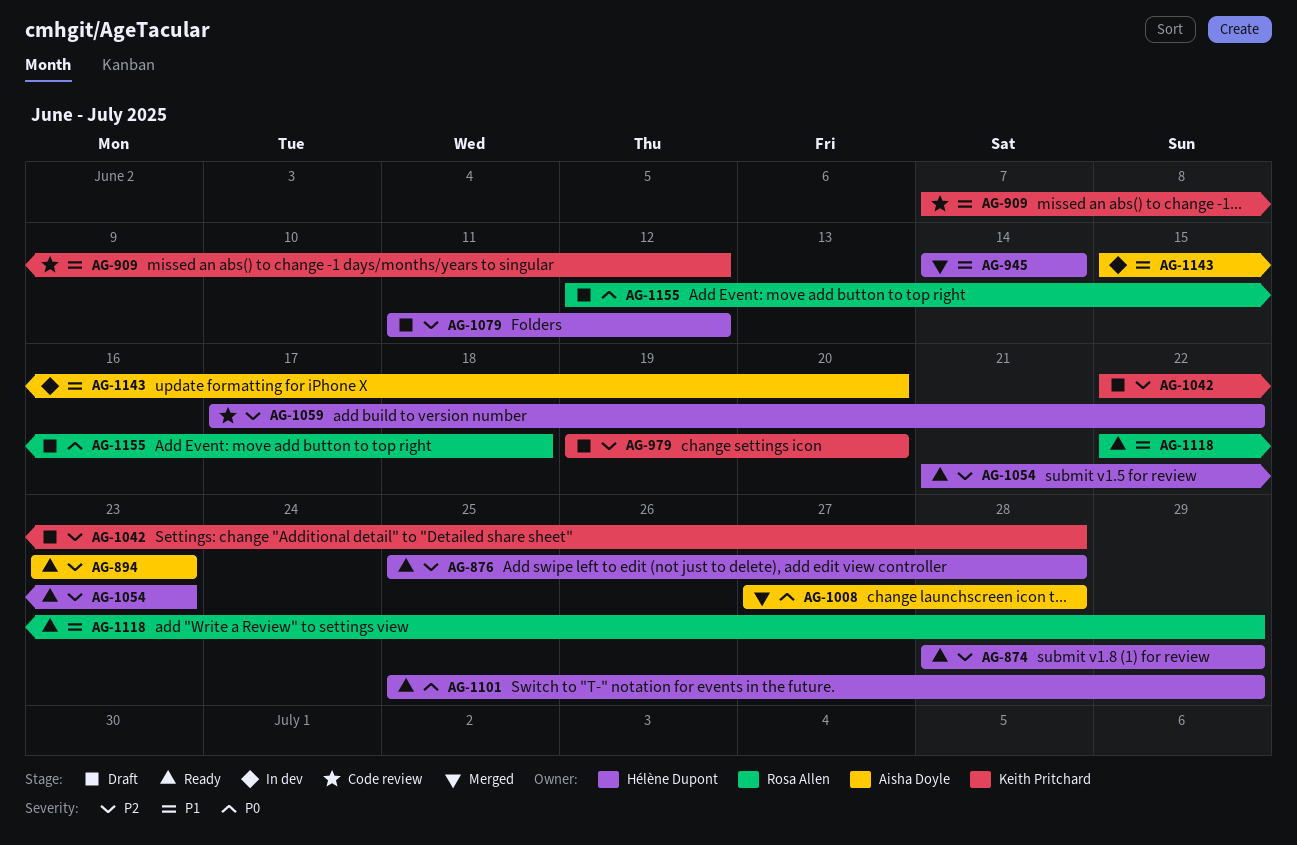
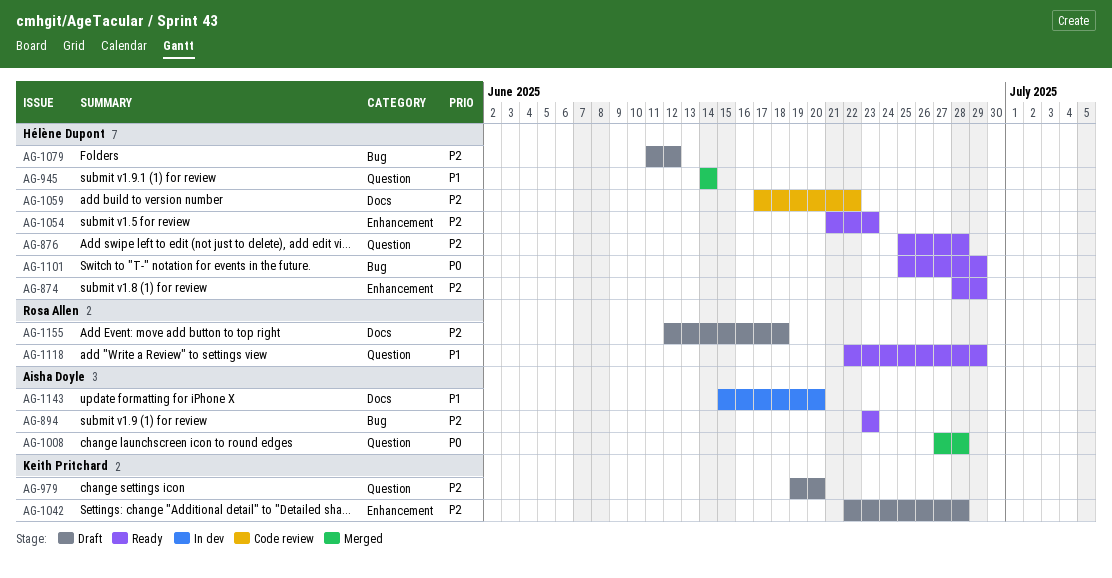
AG-909: present -> none
AG-1155, priority: P0 -> P2

